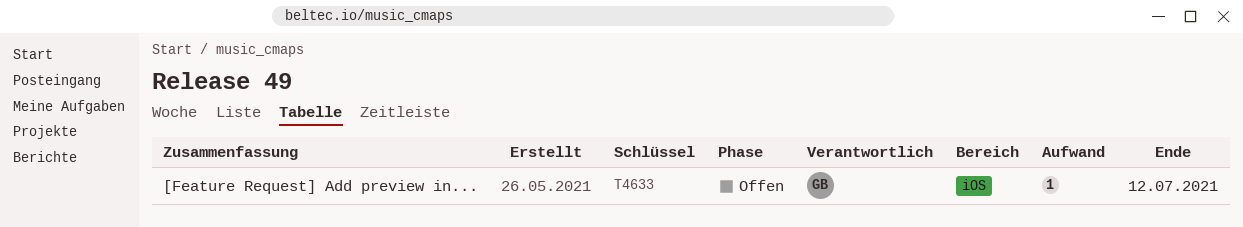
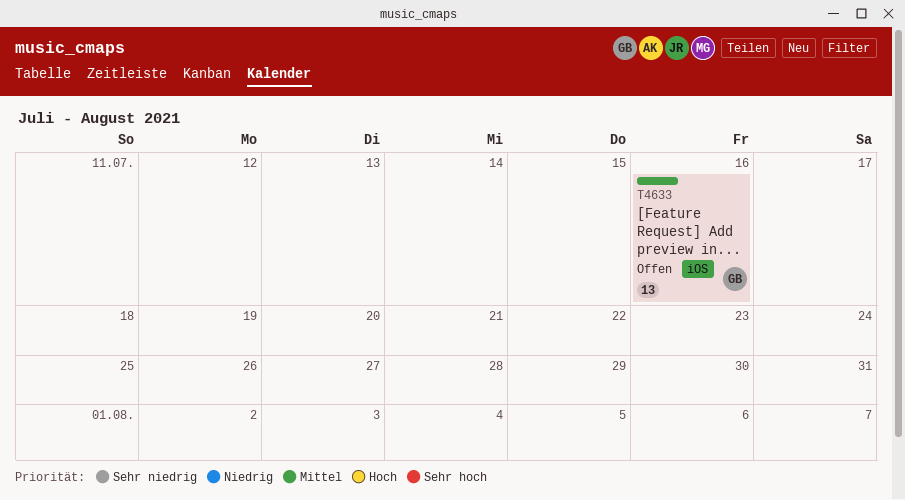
T4633, estimate: 1 -> 13
T4633, due: Jul 12 -> Jul 16

